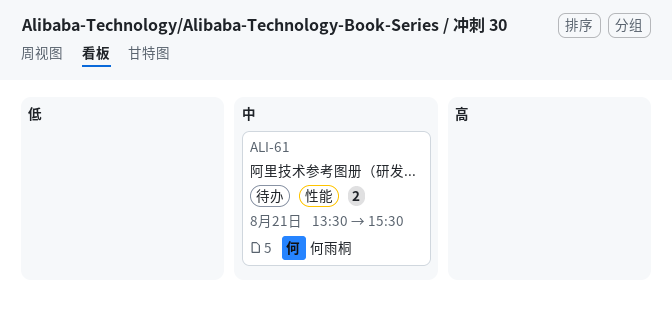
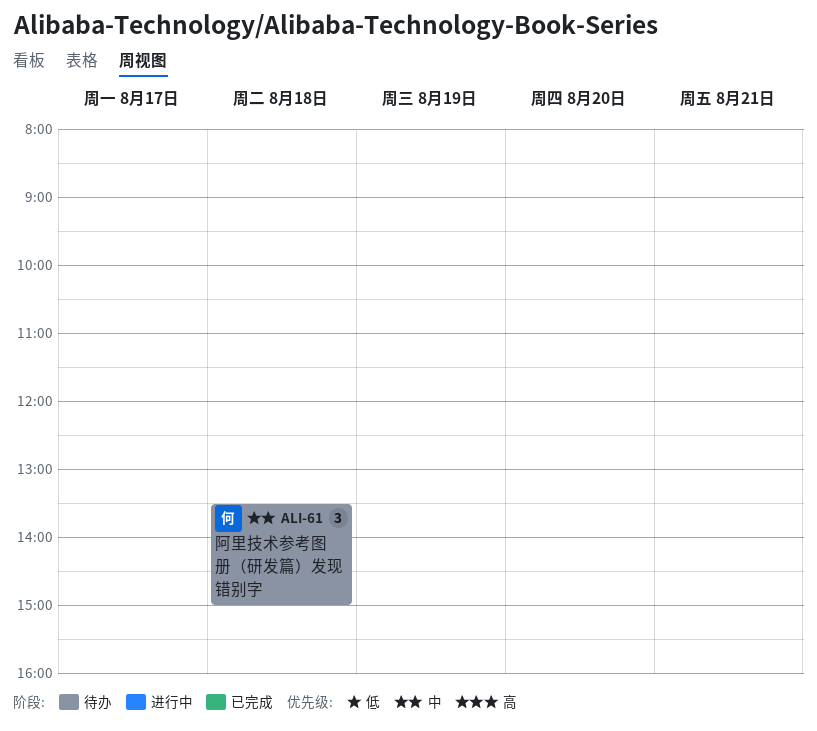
ALI-61, estimate: 2 -> 3
ALI-61, day: Aug 21 -> Aug 18
ALI-61, ends: 15:30 -> 15:00

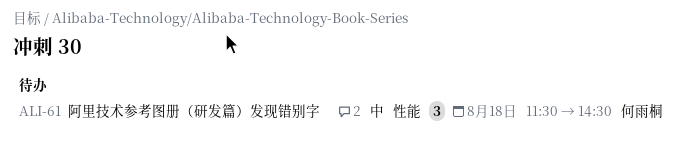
ALI-61, begins: 13:30 -> 11:30
ALI-61, ends: 15:00 -> 14:30

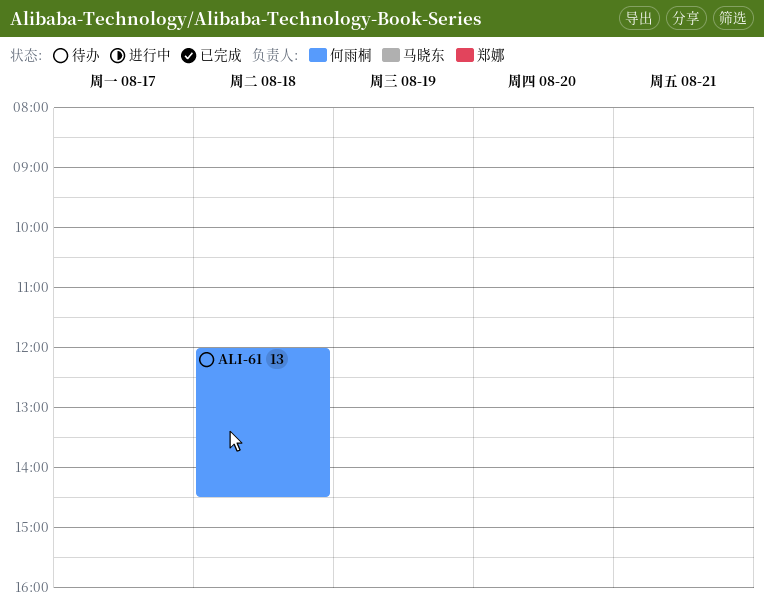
ALI-61, estimate: 3 -> 13
ALI-61, begins: 11:30 -> 12:00

